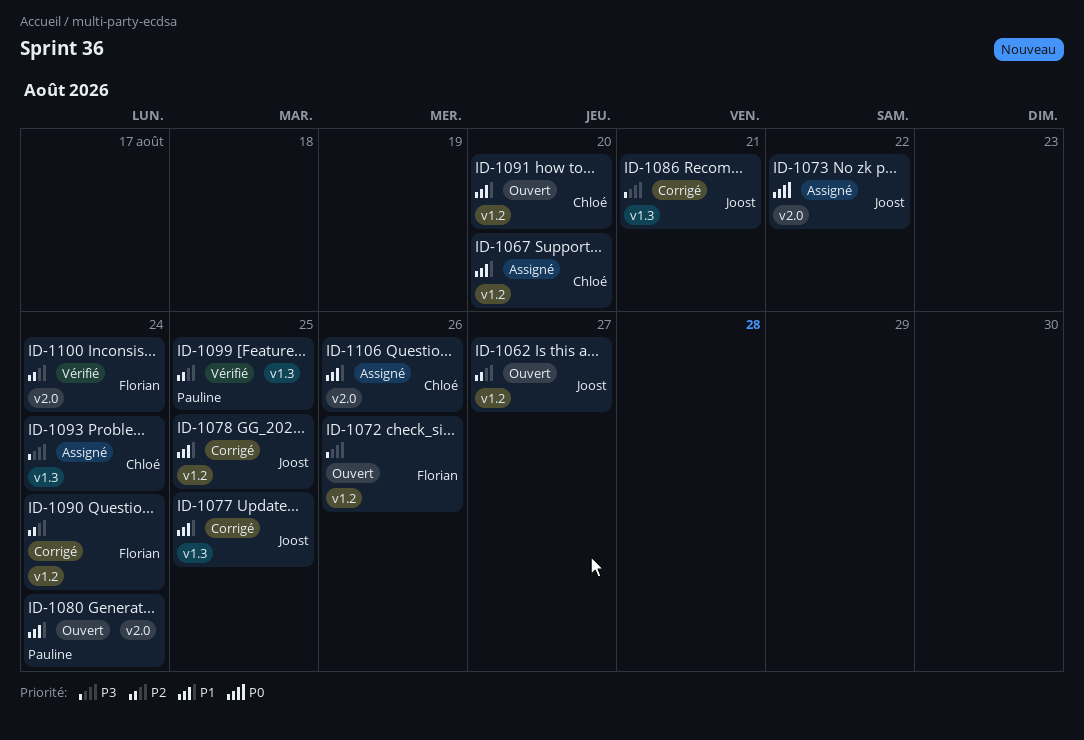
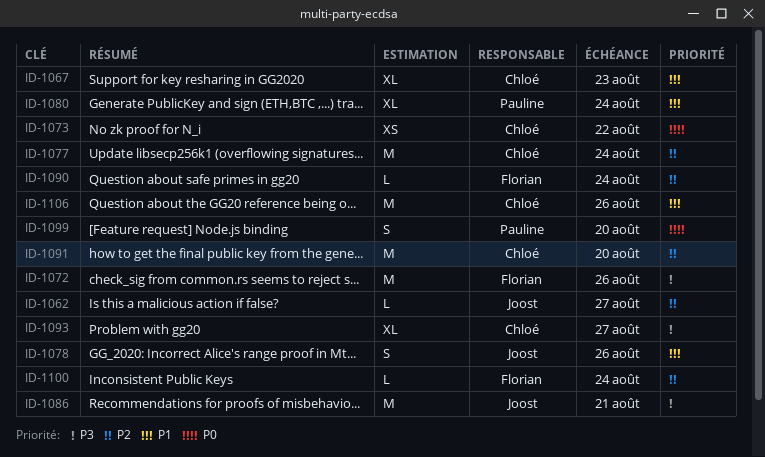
ID-1067, due: Aug 20 -> Aug 23
ID-1073, owner: Joost -> Chloé
ID-1077, owner: Joost -> Chloé
ID-1077, priority: P1 -> P2
ID-1077, due: Aug 25 -> Aug 24
ID-1078, due: Aug 25 -> Aug 26
ID-1091, priority: P1 -> P2
ID-1093, due: Aug 24 -> Aug 27
ID-1099, priority: P2 -> P0
ID-1099, due: Aug 25 -> Aug 20

